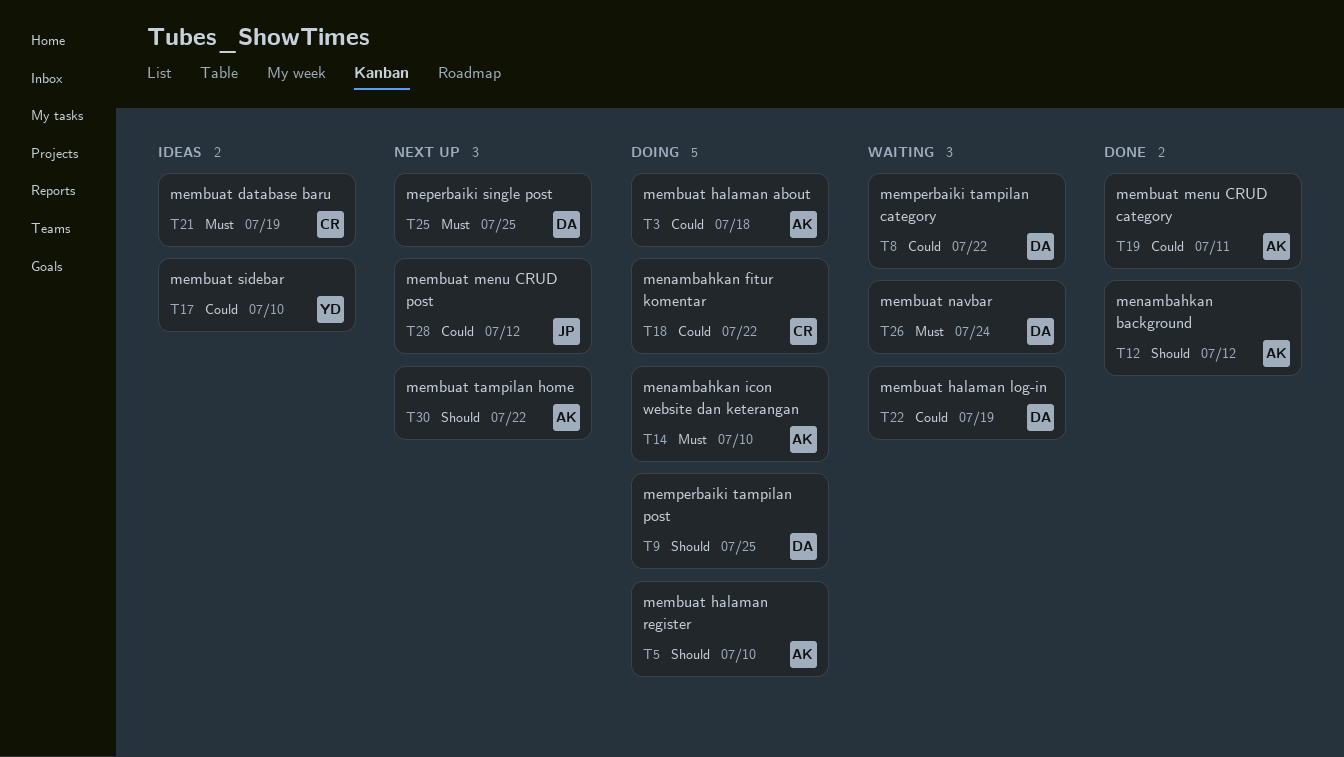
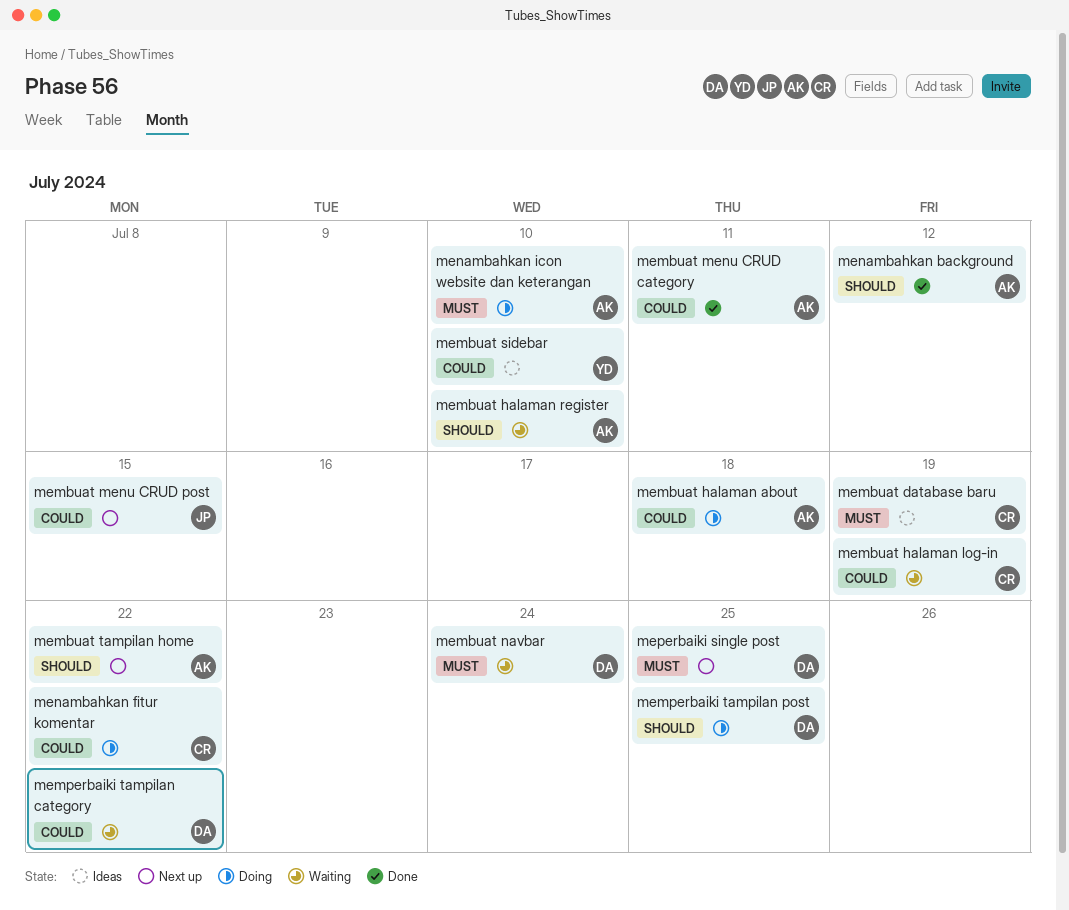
membuat halaman log-in, owner: DA -> CR
membuat halaman register, status: Doing -> Waiting
membuat menu CRUD post, due: Jul 12 -> Jul 15

